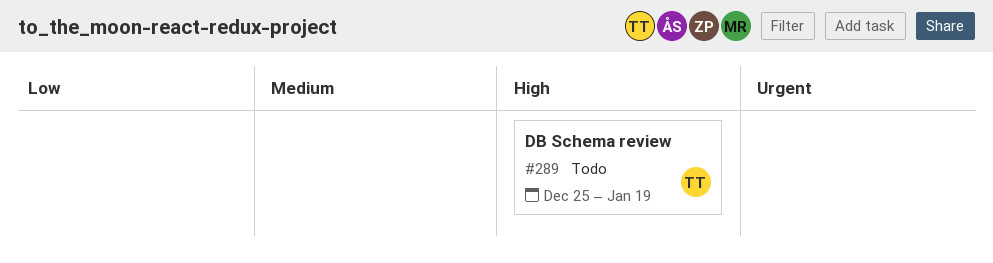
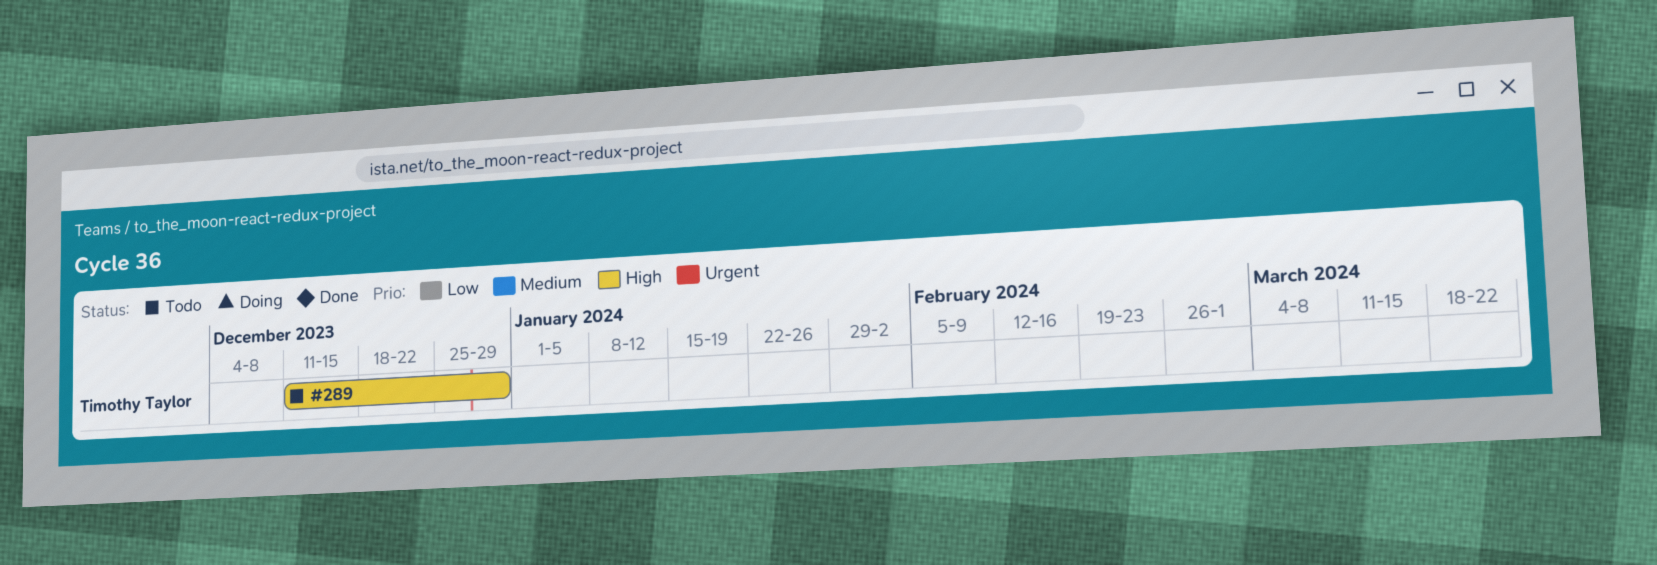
#289, start: Dec 25 -> Dec 11
#289, due: Jan 19 -> Dec 29

